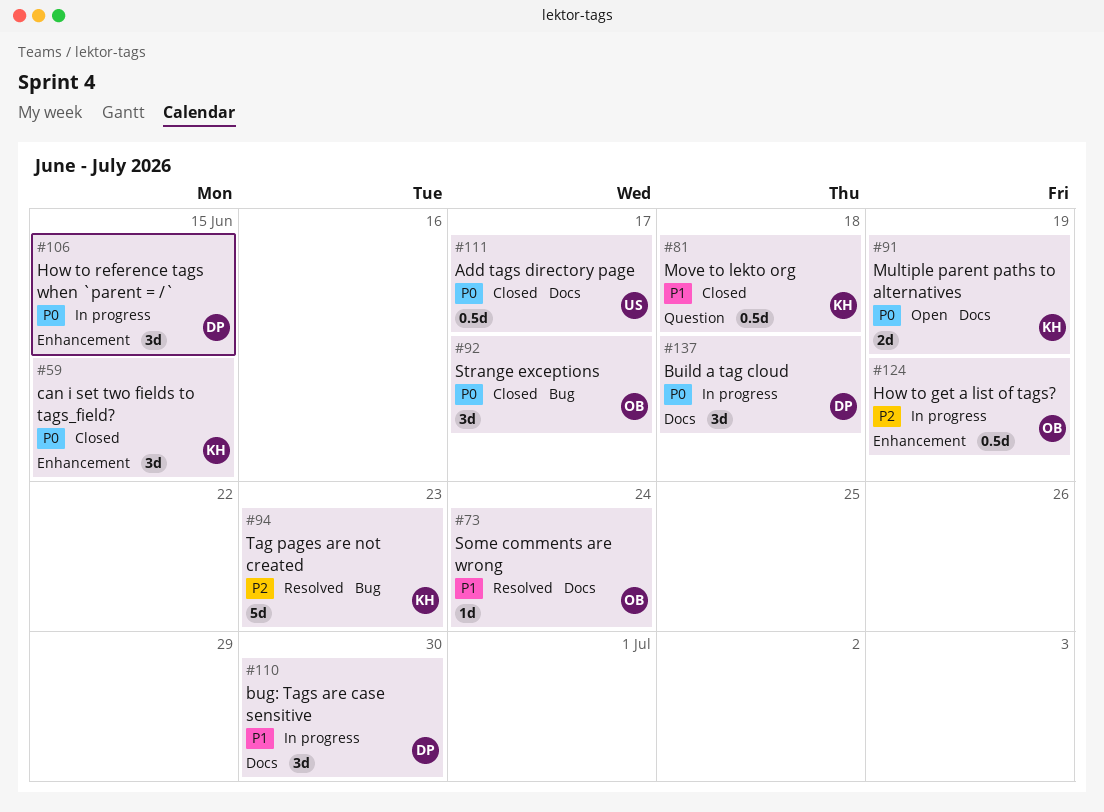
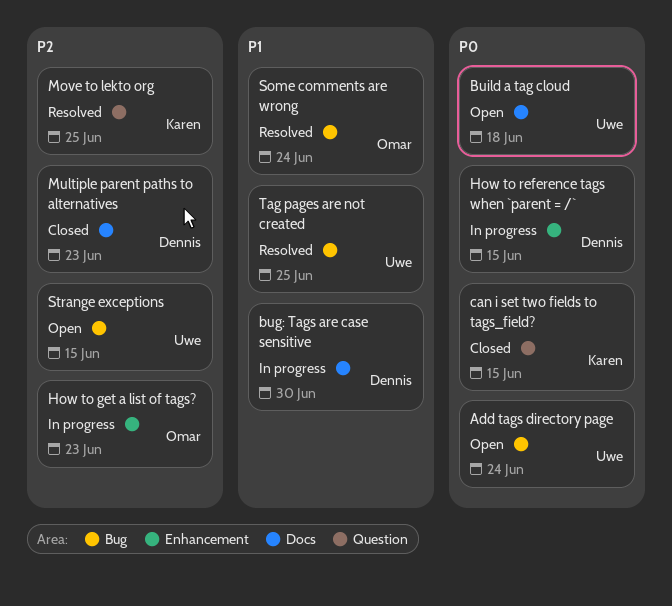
Add tags directory page, status: Closed -> Open
Add tags directory page, label: Docs -> Bug
Add tags directory page, due: Jun 17 -> Jun 24
Build a tag cloud, status: In progress -> Open
Build a tag cloud, owner: Dennis -> Uwe
can i set two fields to tags_field?, label: Enhancement -> Question
How to get a list of tags?, due: Jun 19 -> Jun 23
Move to lekto org, status: Closed -> Resolved
Move to lekto org, priority: P1 -> P2
Move to lekto org, due: Jun 18 -> Jun 25
Multiple parent paths to alternatives, status: Open -> Closed
Multiple parent paths to alternatives, owner: Karen -> Dennis
Multiple parent paths to alternatives, priority: P0 -> P2
Multiple parent paths to alternatives, due: Jun 19 -> Jun 23
Some comments are wrong, label: Docs -> Bug
Strange exceptions, status: Closed -> Open
Strange exceptions, owner: Omar -> Uwe
Strange exceptions, priority: P0 -> P2
Strange exceptions, due: Jun 17 -> Jun 15
Tag pages are not created, owner: Karen -> Uwe
Tag pages are not created, priority: P2 -> P1
Tag pages are not created, due: Jun 23 -> Jun 25

